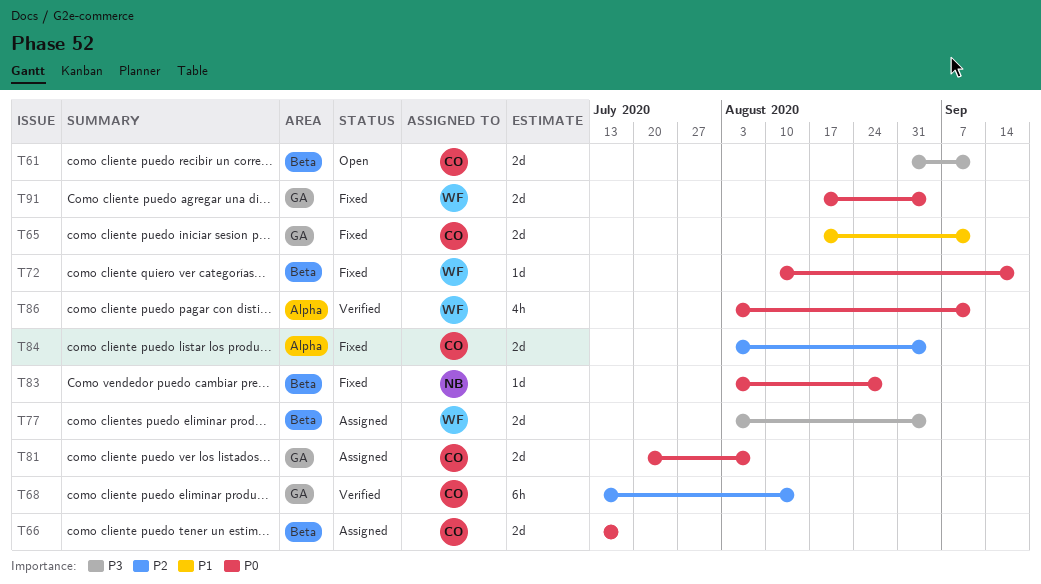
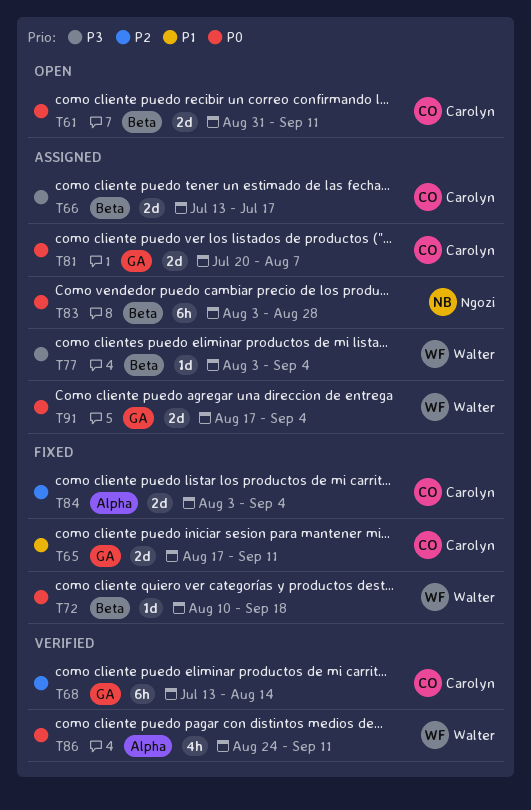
T61, priority: P3 -> P0
T66, priority: P0 -> P3
T77, estimate: 2d -> 1d
T83, status: Fixed -> Assigned
T83, estimate: 1d -> 6h
T86, start: Aug 3 -> Aug 24
T91, status: Fixed -> Assigned

